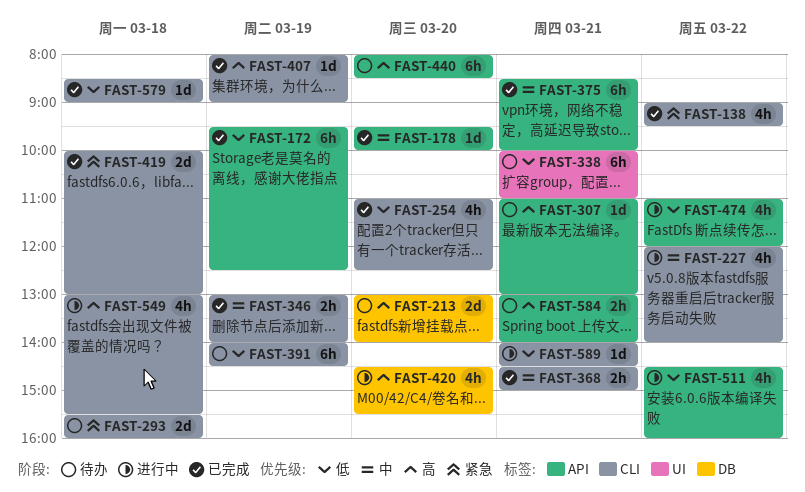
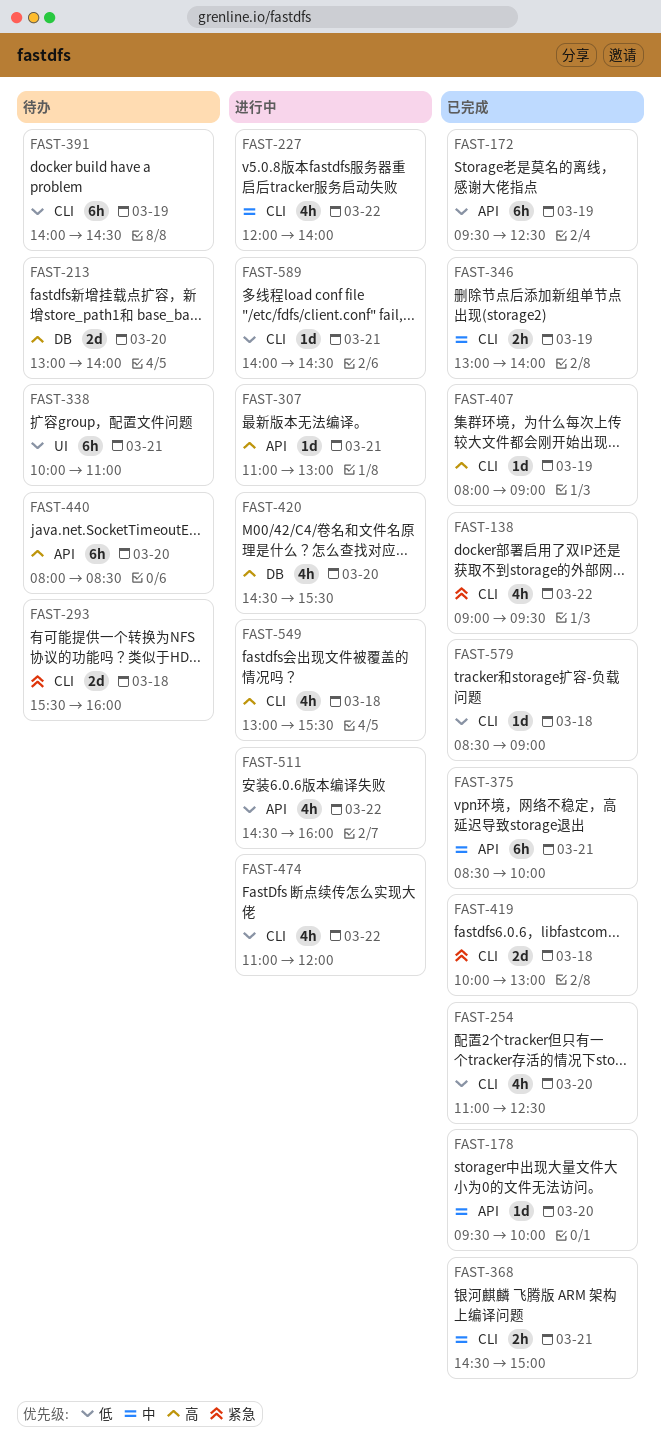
FAST-307, status: 待办 -> 进行中
FAST-474, label: API -> CLI
FAST-584: present -> none

